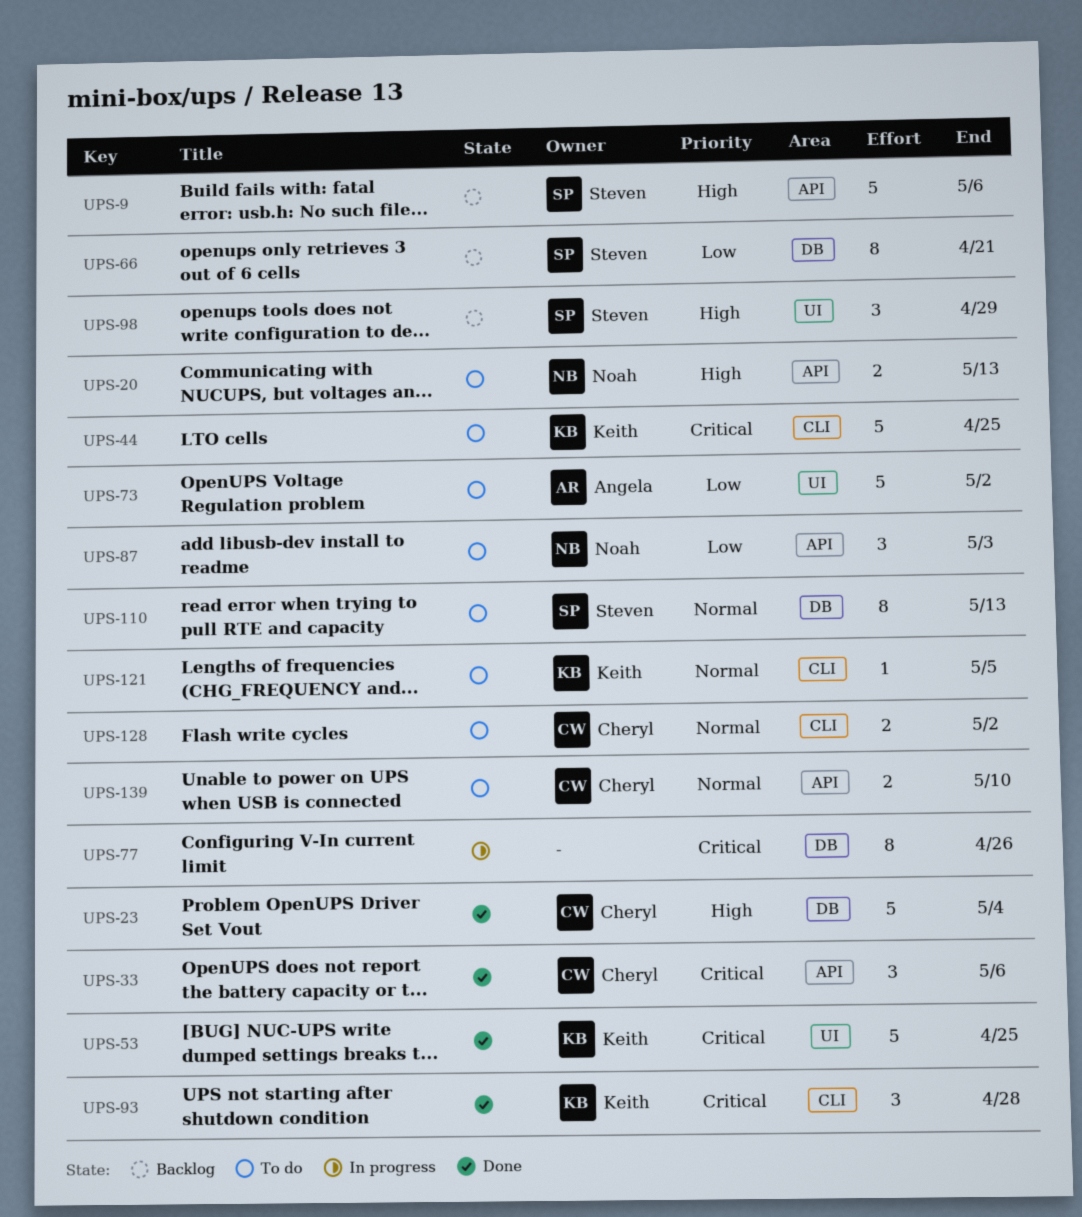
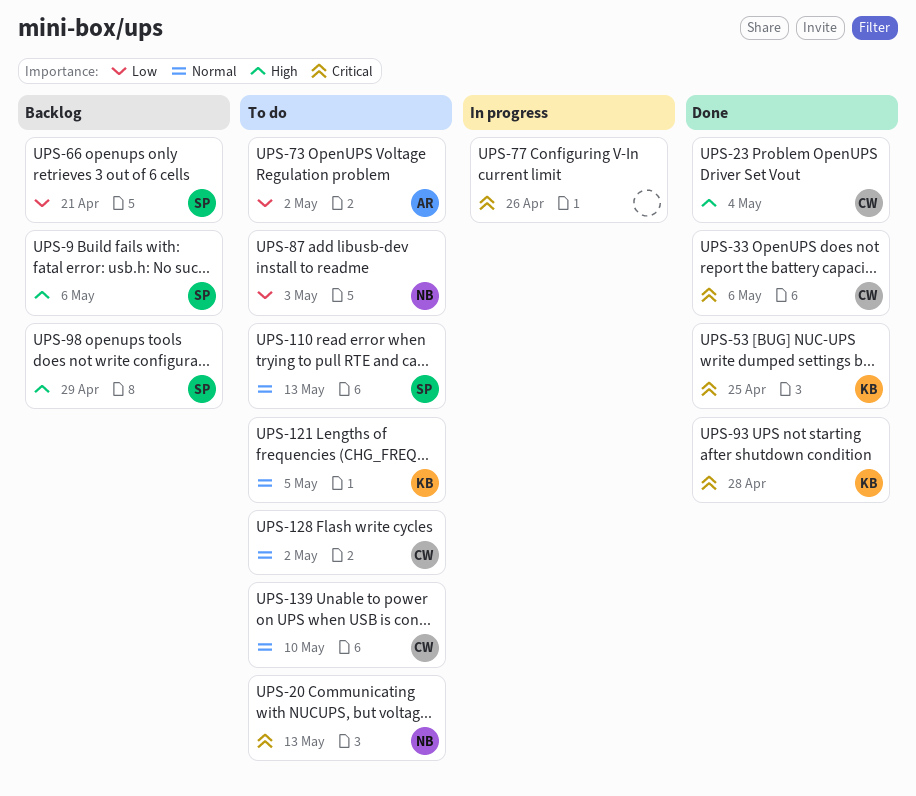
UPS-20, priority: High -> Critical
UPS-44: present -> none

